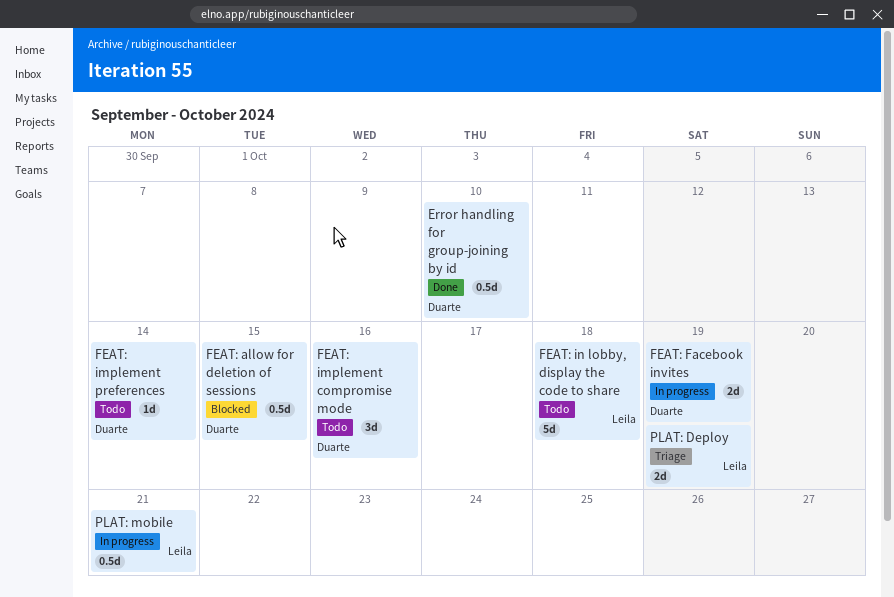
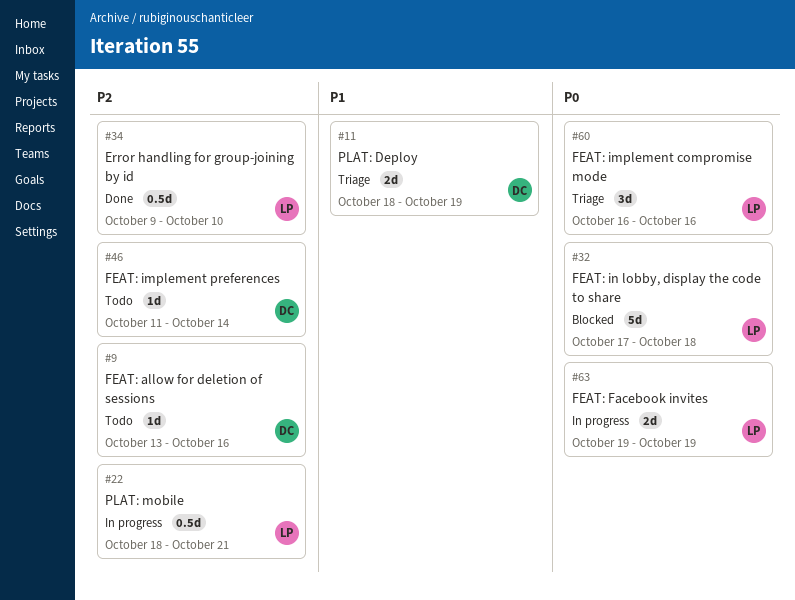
Error handling for group-joining by id, owner: Duarte -> Leila
FEAT: allow for deletion of sessions, status: Blocked -> Todo
FEAT: allow for deletion of sessions, estimate: 0.5d -> 1d
FEAT: allow for deletion of sessions, due: Oct 15 -> Oct 16
FEAT: Facebook invites, owner: Duarte -> Leila
FEAT: implement compromise mode, status: Todo -> Triage
FEAT: implement compromise mode, owner: Duarte -> Leila
FEAT: in lobby, display the code to share, status: Todo -> Blocked
PLAT: Deploy, owner: Leila -> Duarte

